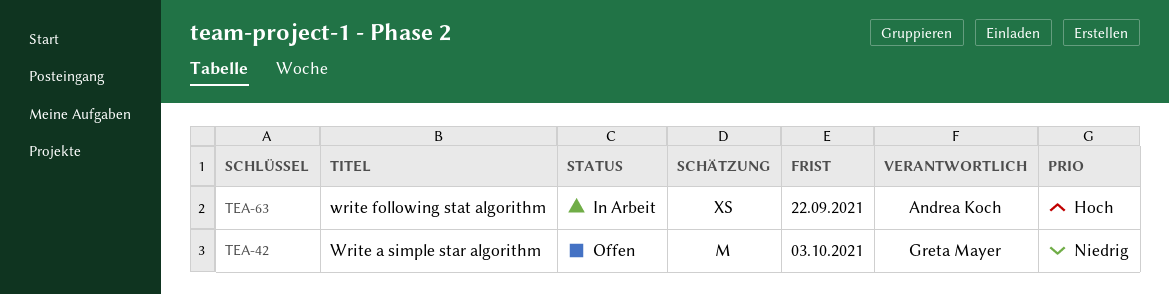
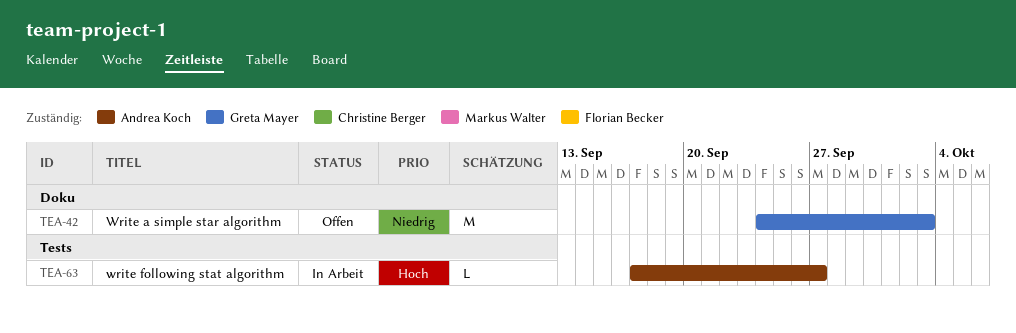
TEA-63, estimate: XS -> L
TEA-63, due: Sep 22 -> Sep 27

